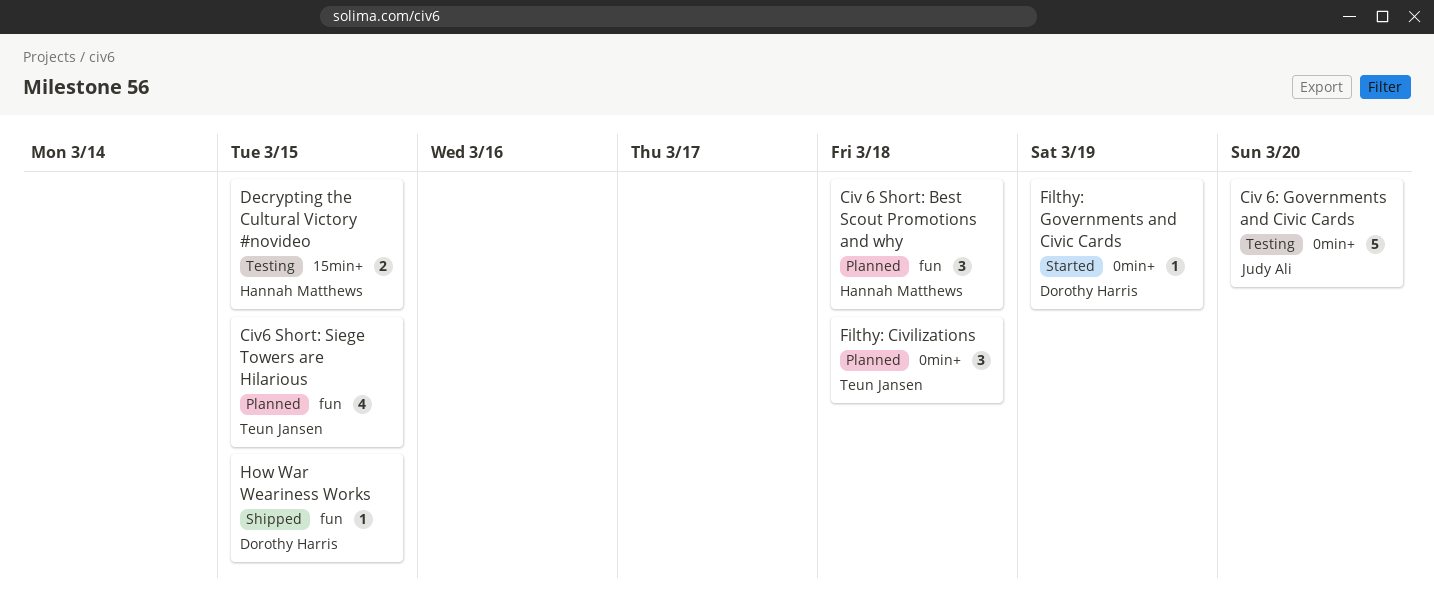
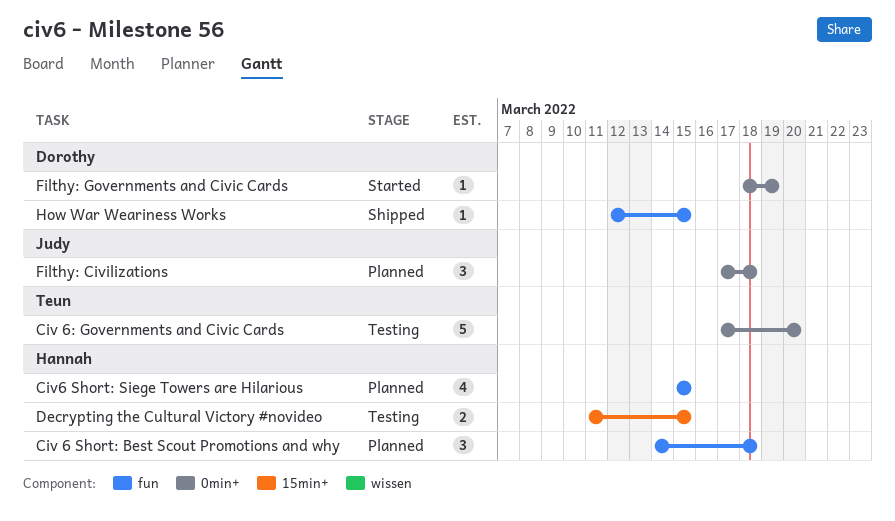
Civ 6: Governments and Civic Cards, owner: Judy Ali -> Teun Jansen
Civ6 Short: Siege Towers are Hilarious, owner: Teun Jansen -> Hannah Matthews
Filthy: Civilizations, owner: Teun Jansen -> Judy Ali

